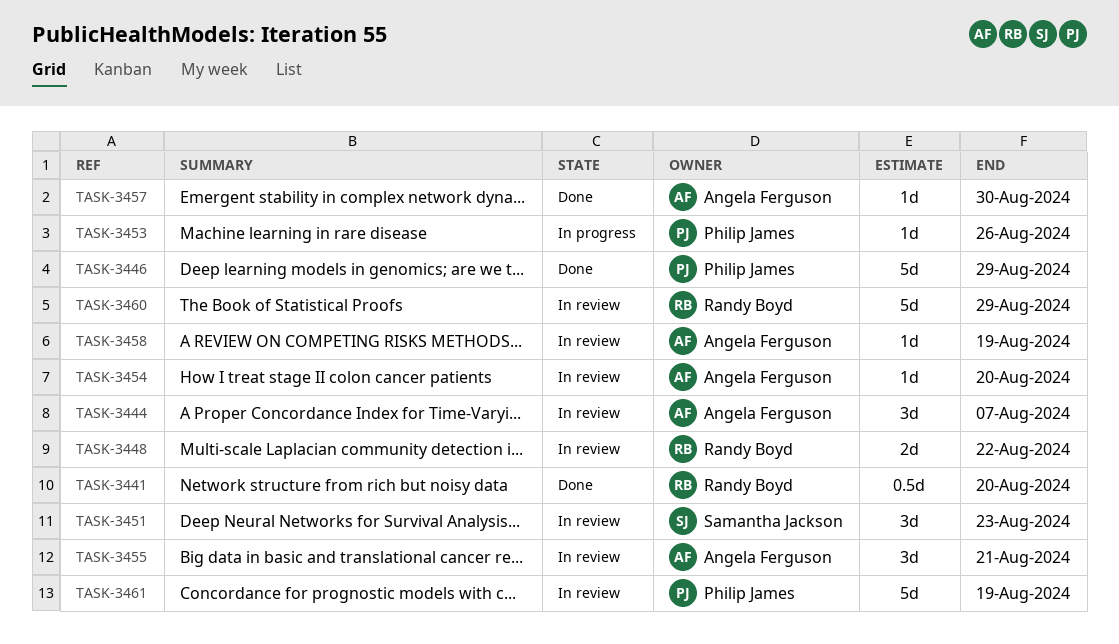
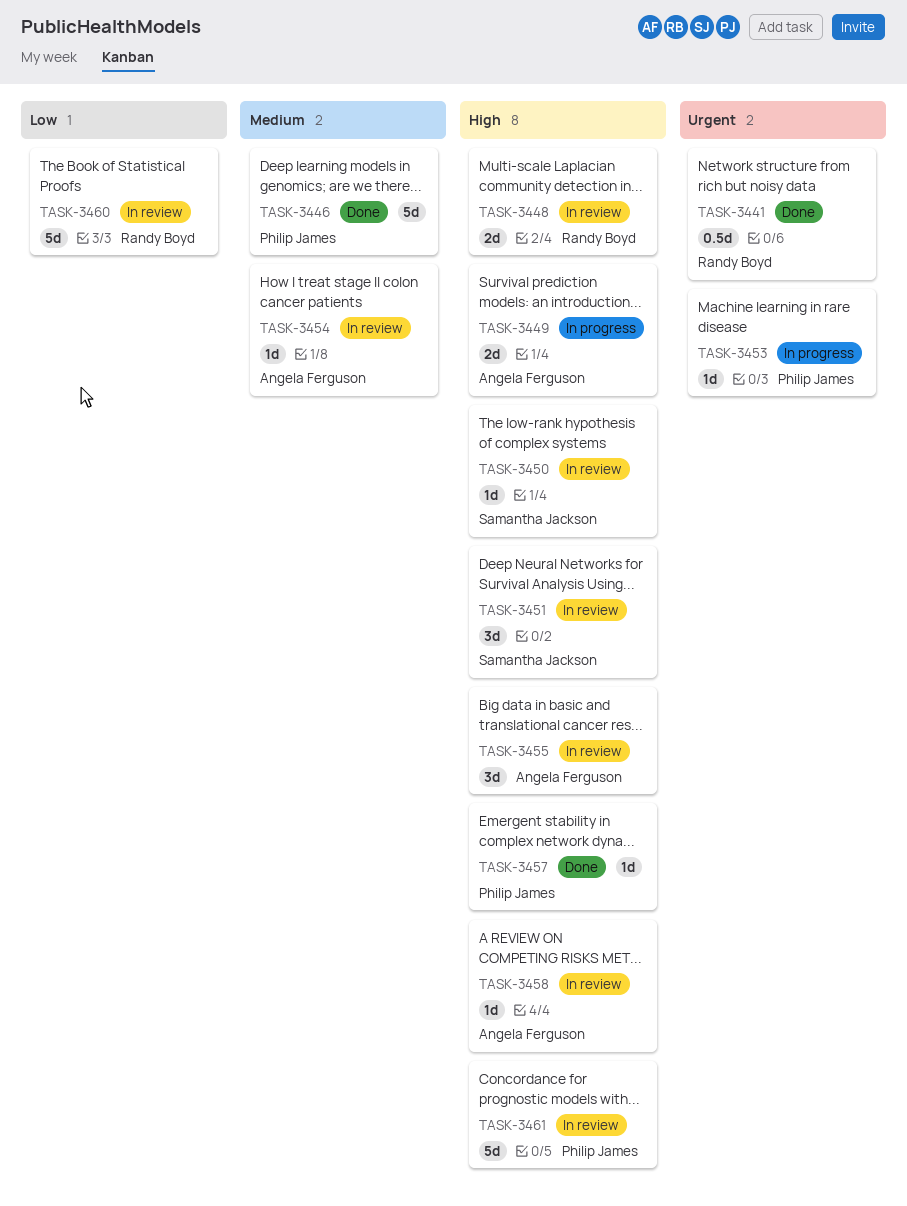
TASK-3444: present -> none
TASK-3449: none -> present
TASK-3450: none -> present
TASK-3457, owner: Angela Ferguson -> Philip James

